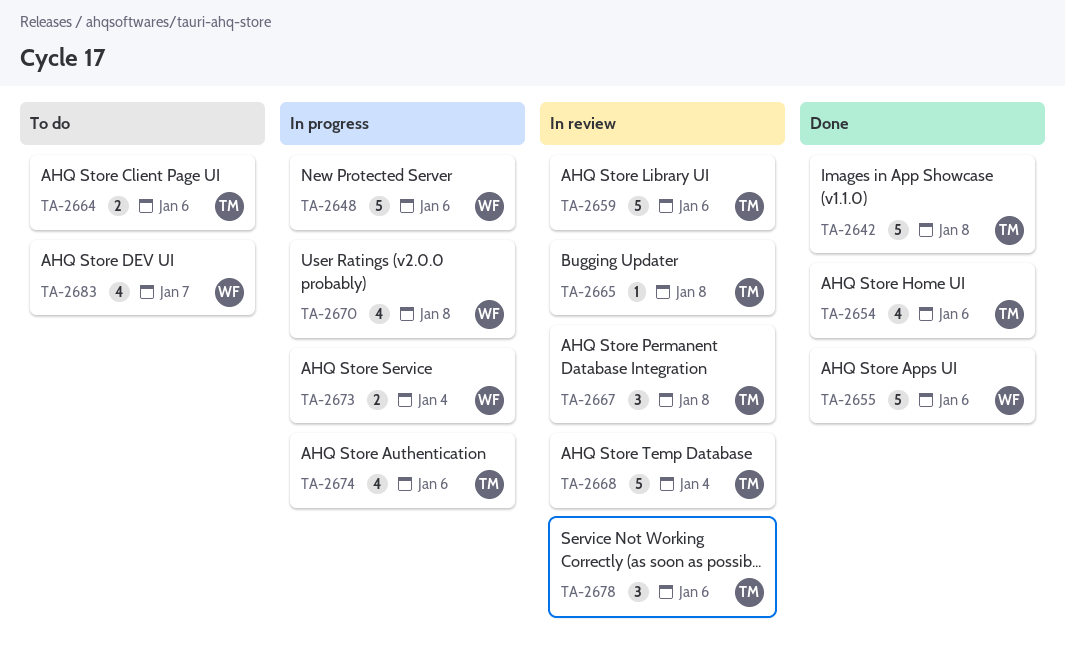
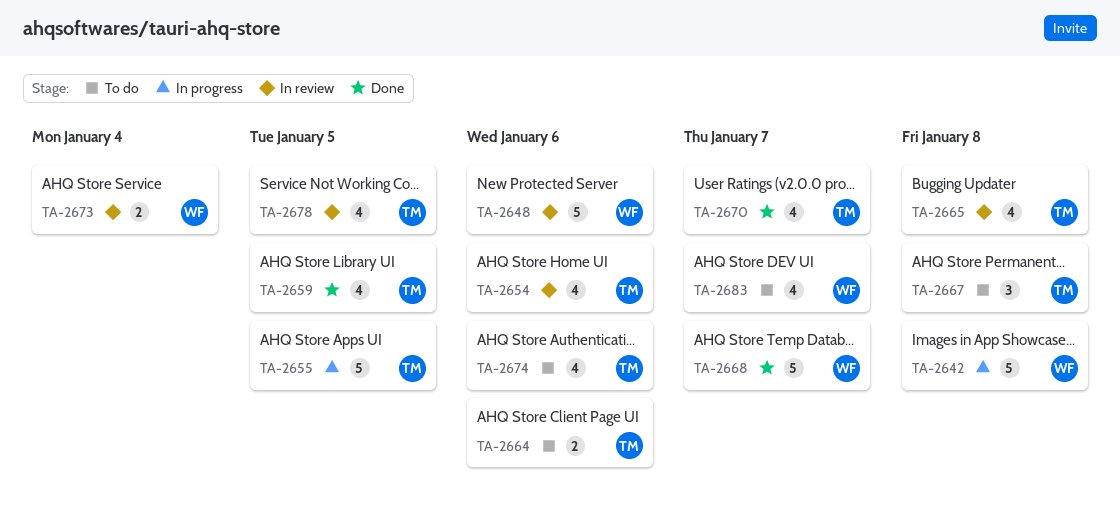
TA-2642, status: Done -> In progress
TA-2642, owner: TM -> WF
TA-2648, status: In progress -> In review
TA-2654, status: Done -> In review
TA-2655, status: Done -> In progress
TA-2655, owner: WF -> TM
TA-2655, due: Jan 6 -> Jan 5
TA-2659, status: In review -> Done
TA-2659, estimate: 5 -> 4
TA-2659, due: Jan 6 -> Jan 5
TA-2665, estimate: 1 -> 4
TA-2667, status: In review -> To do
TA-2668, status: In review -> Done
TA-2668, owner: TM -> WF
TA-2668, due: Jan 4 -> Jan 7
TA-2670, status: In progress -> Done
TA-2670, owner: WF -> TM
TA-2670, due: Jan 8 -> Jan 7
TA-2673, status: In progress -> In review
TA-2674, status: In progress -> To do
TA-2678, estimate: 3 -> 4
TA-2678, due: Jan 6 -> Jan 5

